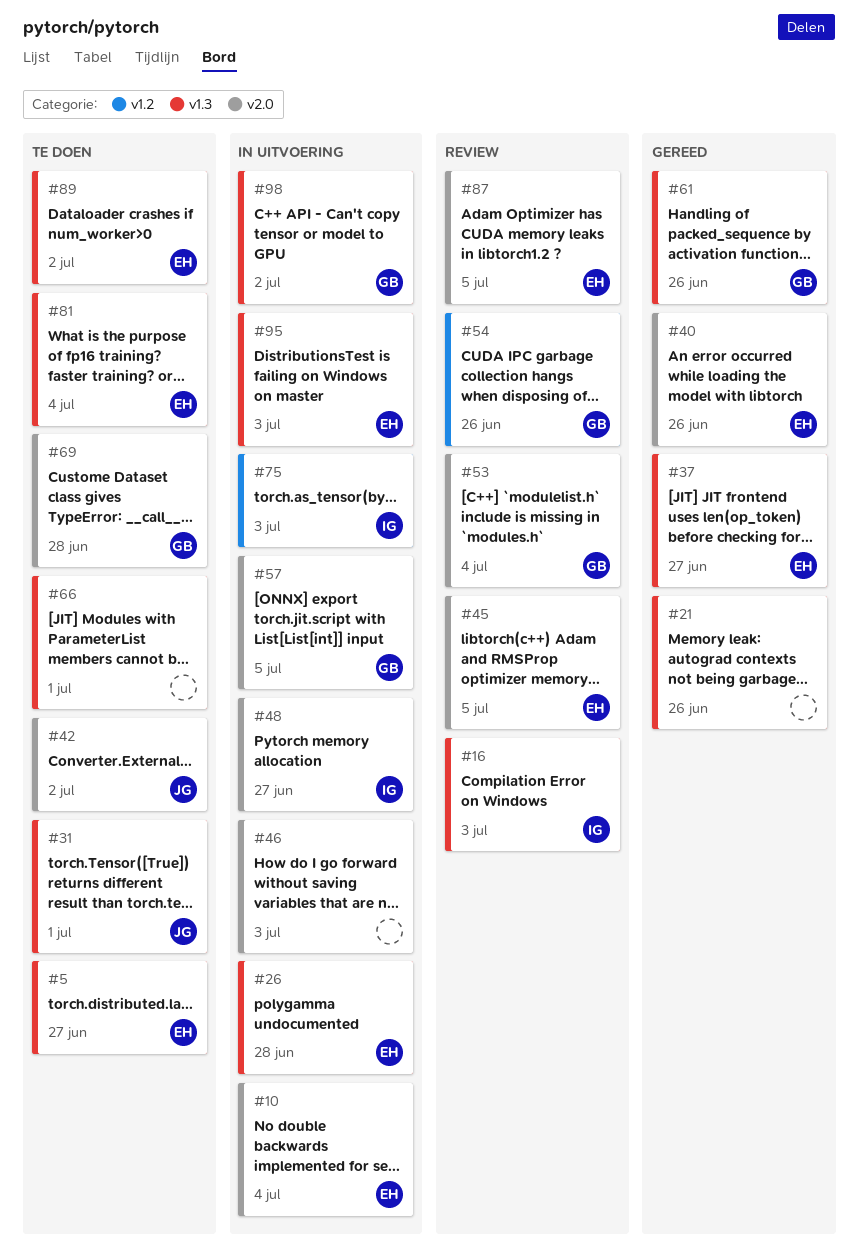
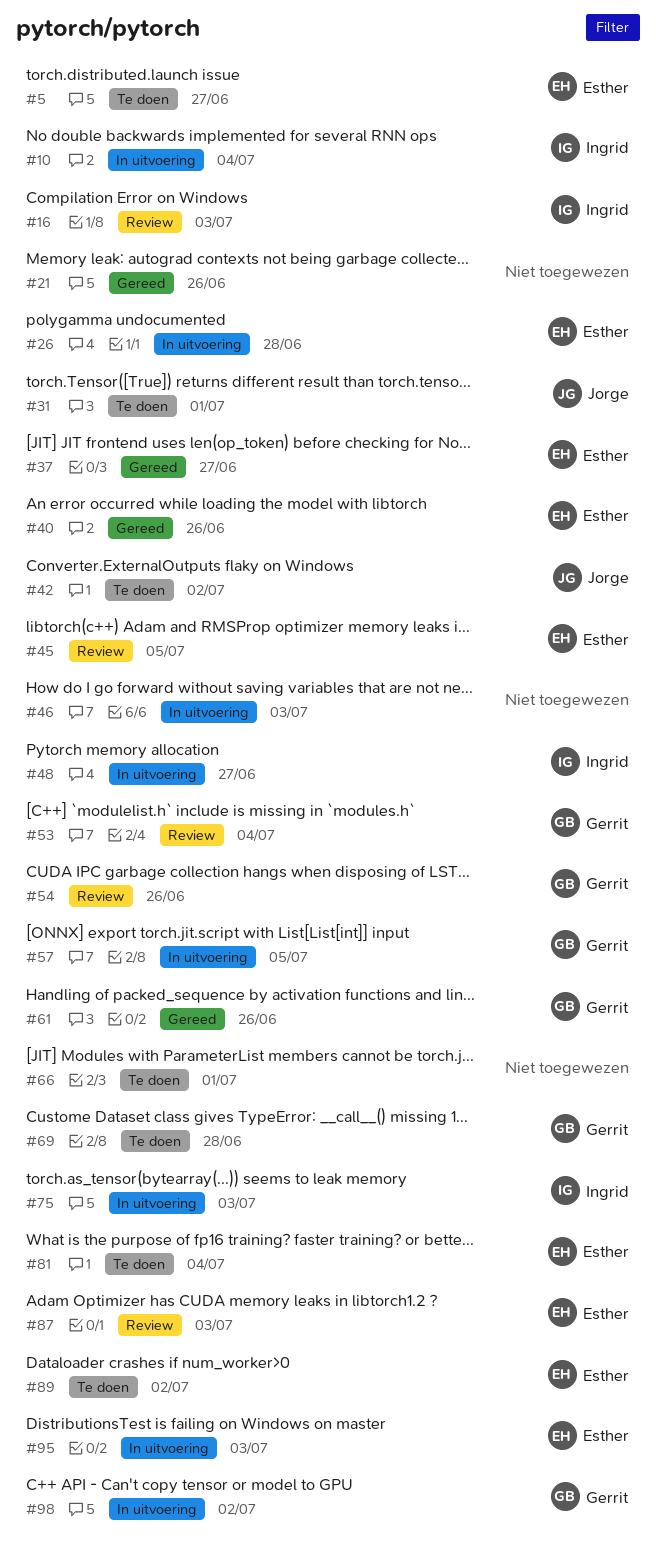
#10, owner: Esther -> Ingrid
#87, due: Jul 5 -> Jul 3

